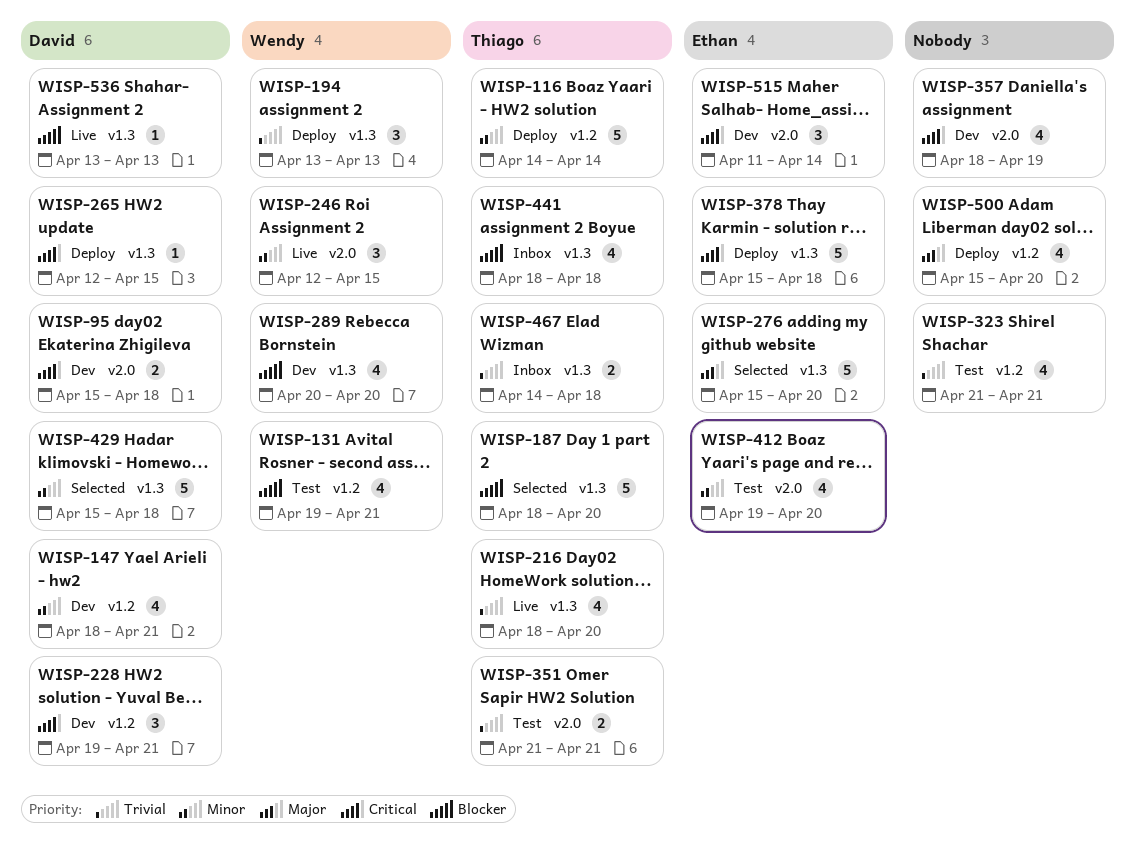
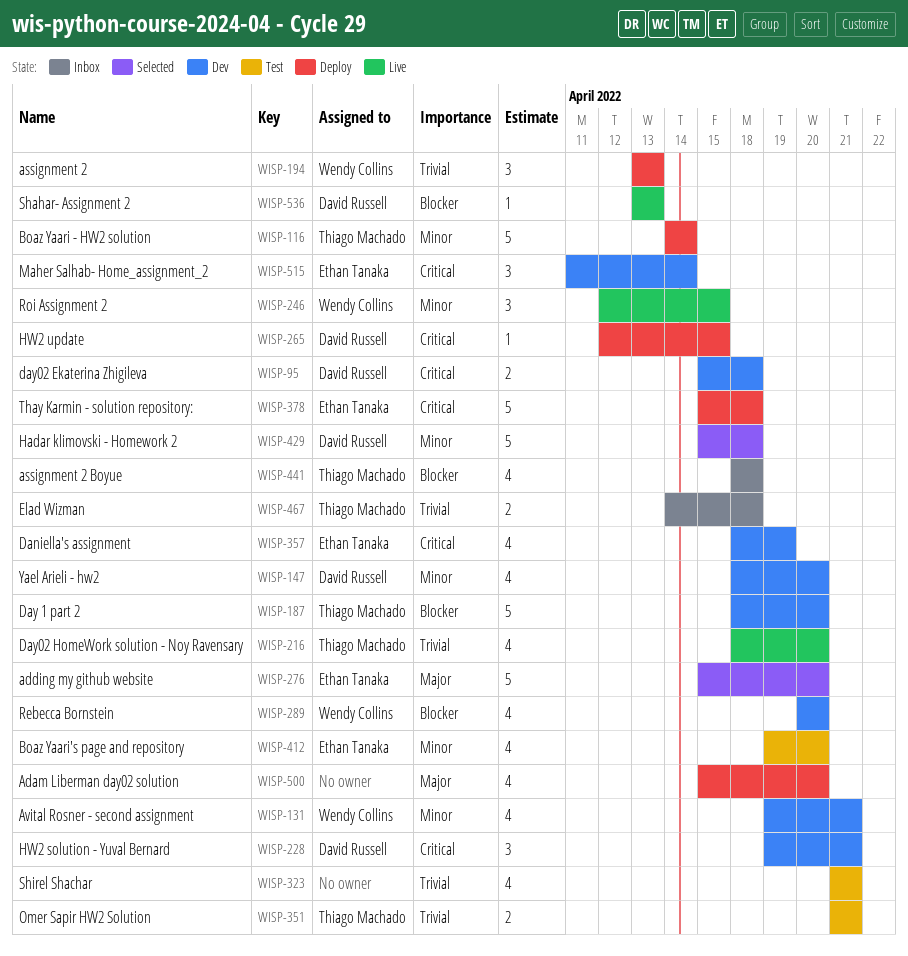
WISP-131, status: Test -> Dev
WISP-131, priority: Blocker -> Minor
WISP-147, due: Apr 21 -> Apr 20
WISP-187, status: Selected -> Dev
WISP-357, owner: none -> Ethan Tanaka

